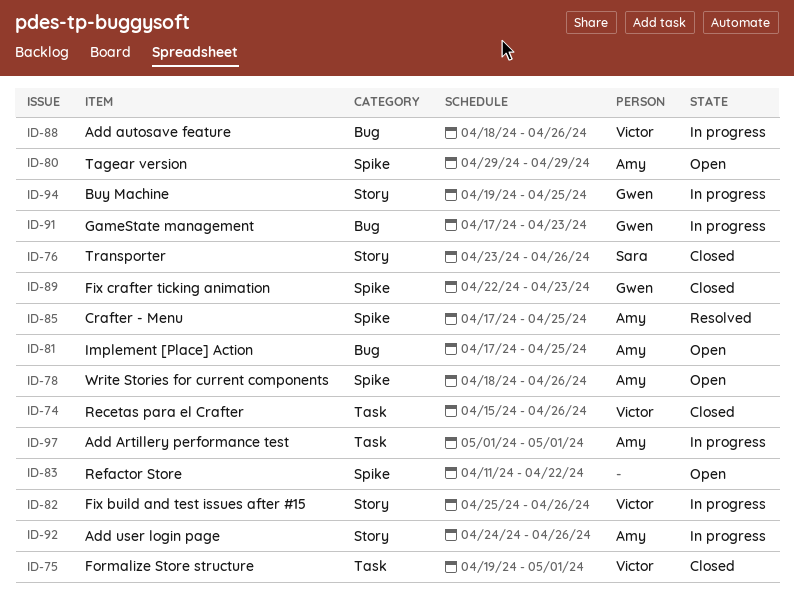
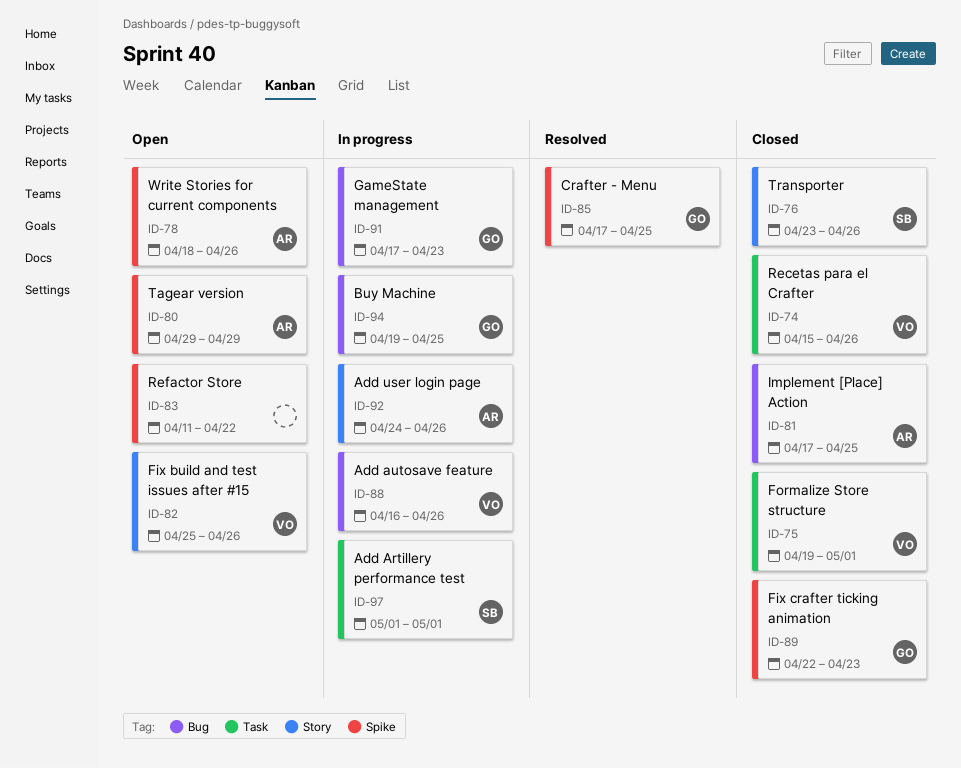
ID-81, status: Open -> Closed
ID-82, status: In progress -> Open
ID-85, owner: Amy -> Gwen
ID-88, start: Apr 18 -> Apr 16
ID-94, label: Story -> Bug
ID-97, owner: Amy -> Sara

